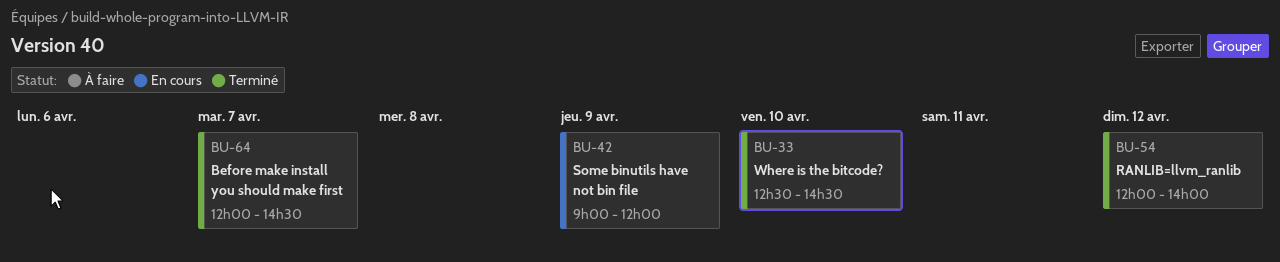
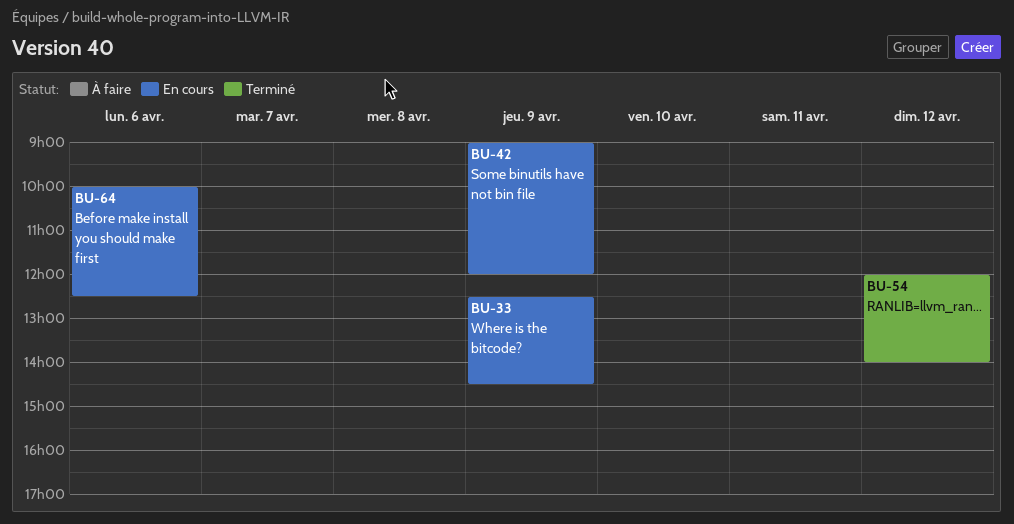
BU-33, status: Terminé -> En cours
BU-33, day: Apr 10 -> Apr 9
BU-64, status: Terminé -> En cours
BU-64, day: Apr 7 -> Apr 6
BU-64, begins: 12:00 -> 10:00
BU-64, ends: 14:30 -> 12:30

